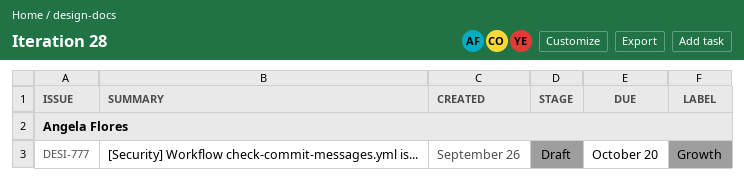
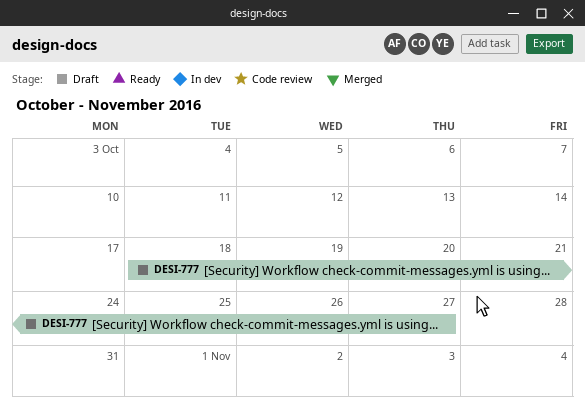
DESI-777, due: Oct 20 -> Oct 27

